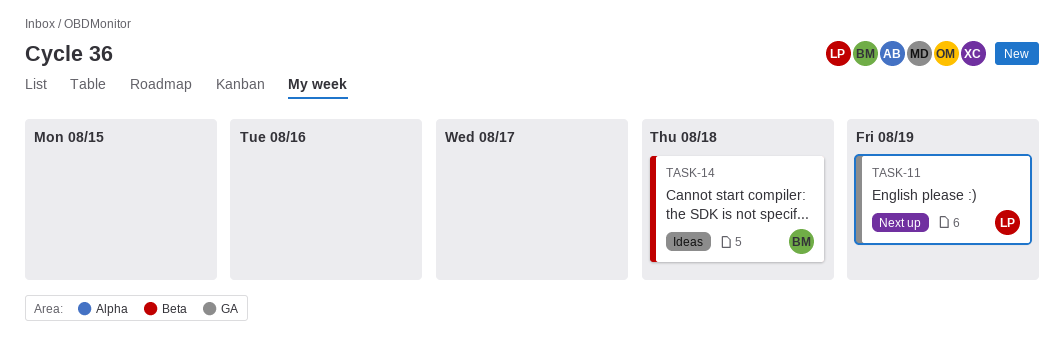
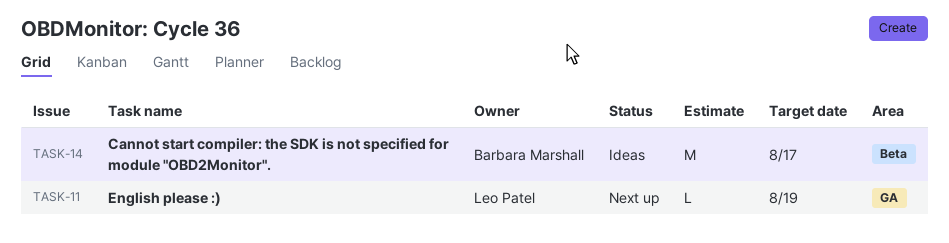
TASK-14, due: Aug 18 -> Aug 17

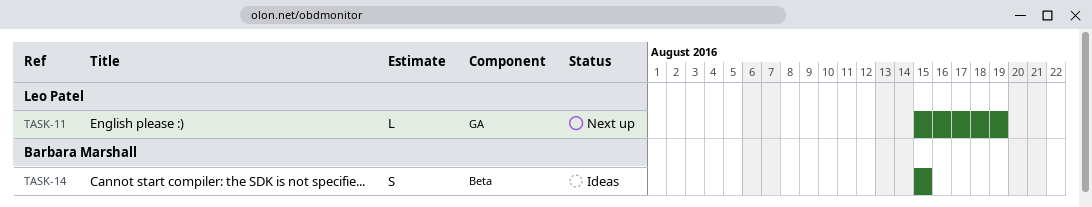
TASK-14, estimate: M -> S
TASK-14, due: Aug 17 -> Aug 15

